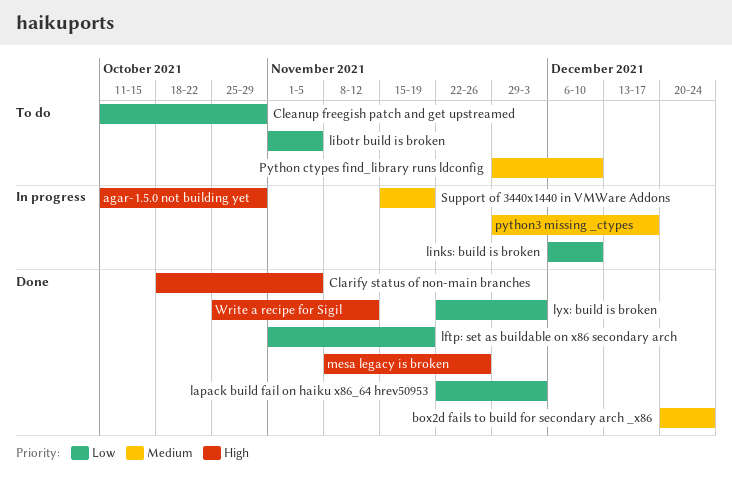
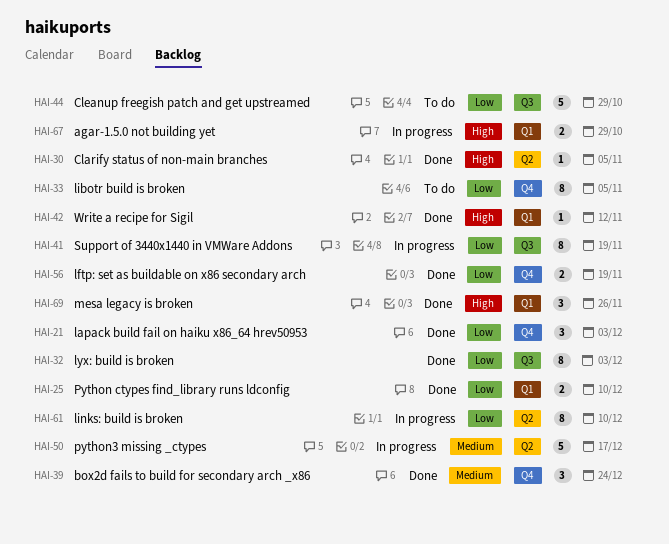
Python ctypes find_library runs ldconfig, status: To do -> Done
Python ctypes find_library runs ldconfig, priority: Medium -> Low
Support of 3440x1440 in VMWare Addons, priority: Medium -> Low

